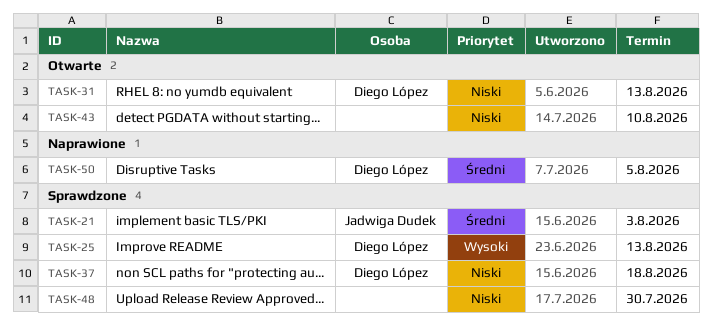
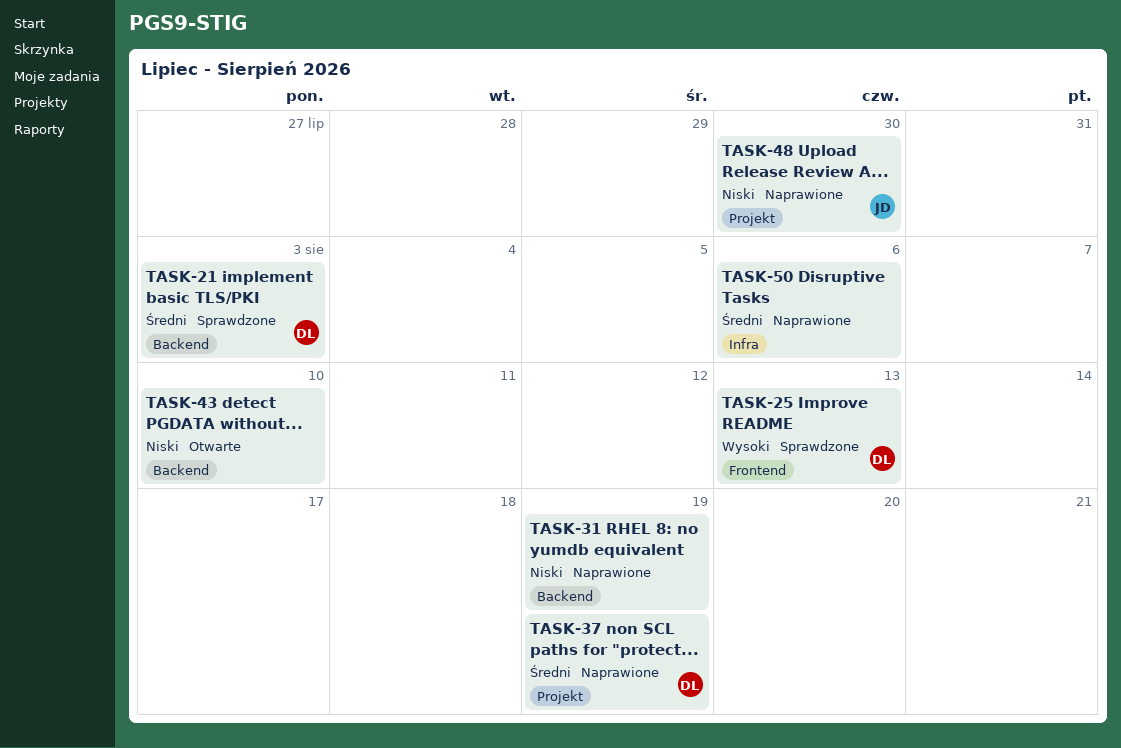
TASK-21, owner: Jadwiga Dudek -> Diego López
TASK-31, status: Otwarte -> Naprawione
TASK-31, owner: Diego López -> none
TASK-31, due: Aug 13 -> Aug 19
TASK-37, status: Sprawdzone -> Naprawione
TASK-37, priority: Niski -> Średni
TASK-37, due: Aug 18 -> Aug 19
TASK-48, status: Sprawdzone -> Naprawione
TASK-48, owner: none -> Jadwiga Dudek
TASK-50, owner: Diego López -> none
TASK-50, due: Aug 5 -> Aug 6

